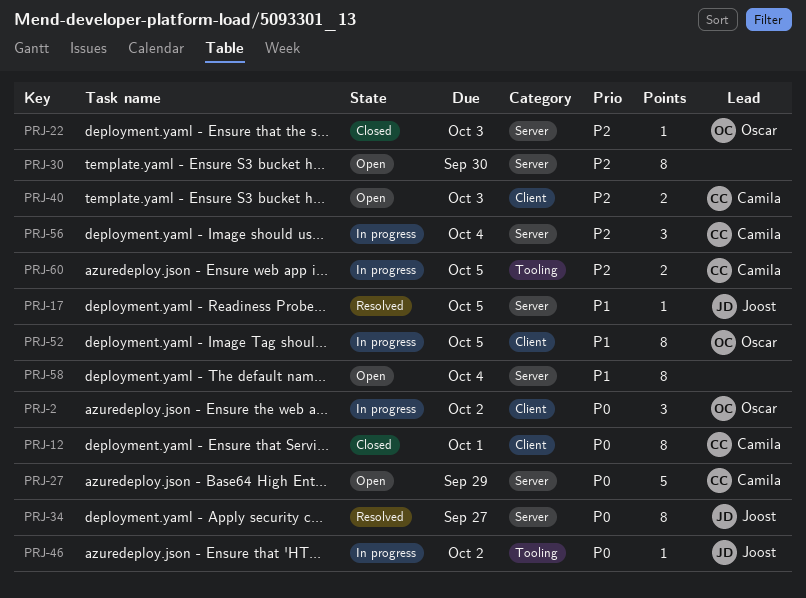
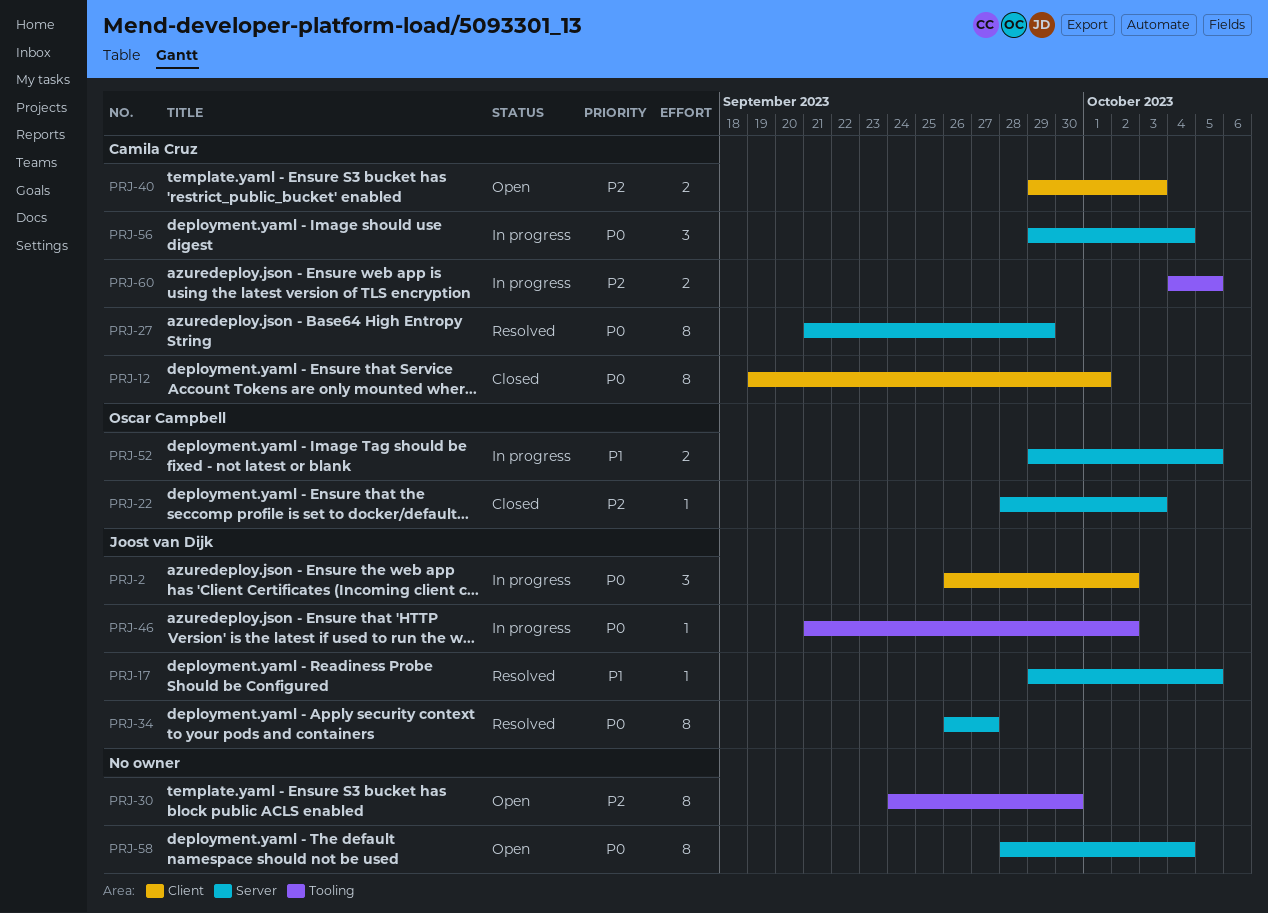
PRJ-2, owner: Oscar Campbell -> Joost van Dijk
PRJ-27, status: Open -> Resolved
PRJ-27, estimate: 5 -> 8
PRJ-30, label: Server -> Tooling
PRJ-52, label: Client -> Server
PRJ-52, estimate: 8 -> 2
PRJ-56, priority: P2 -> P0
PRJ-58, priority: P1 -> P0

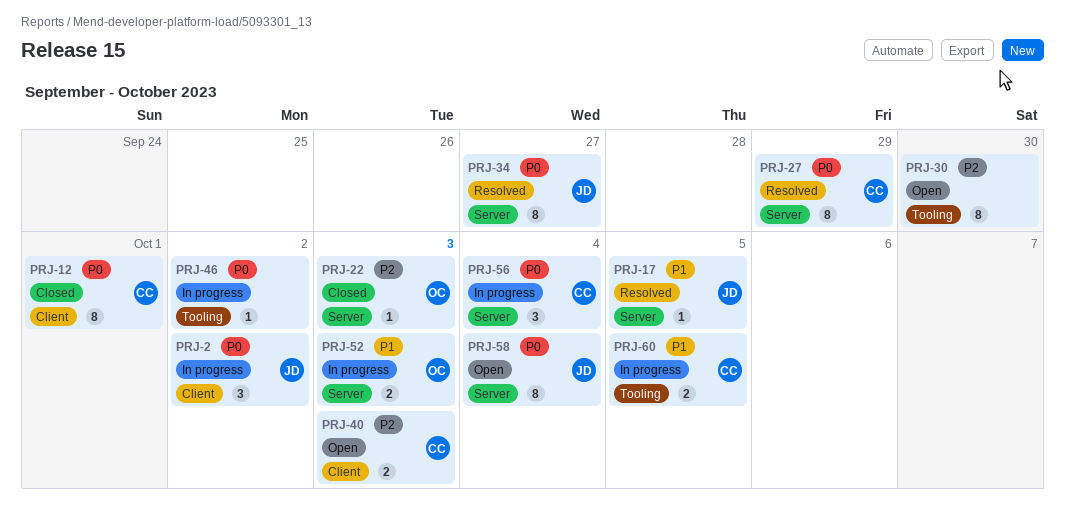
PRJ-46, owner: Joost van Dijk -> none
PRJ-52, due: Oct 5 -> Oct 3
PRJ-58, owner: none -> Joost van Dijk
PRJ-60, priority: P2 -> P1

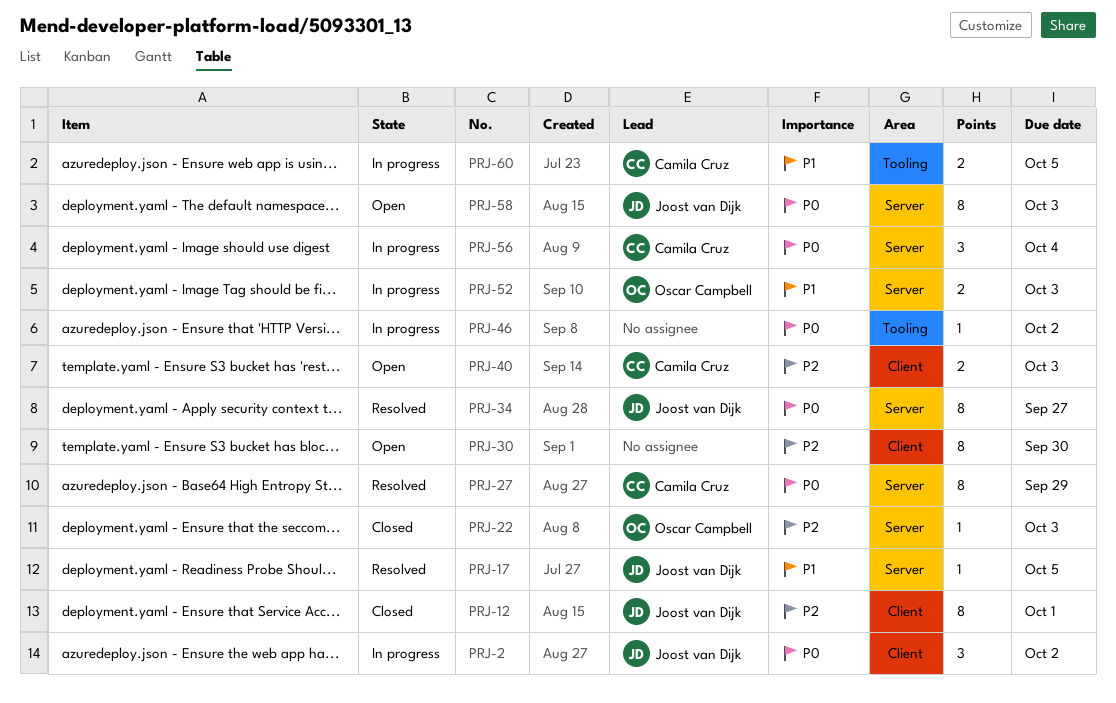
PRJ-12, owner: Camila Cruz -> Joost van Dijk
PRJ-12, priority: P0 -> P2
PRJ-30, label: Tooling -> Client
PRJ-58, due: Oct 4 -> Oct 3

